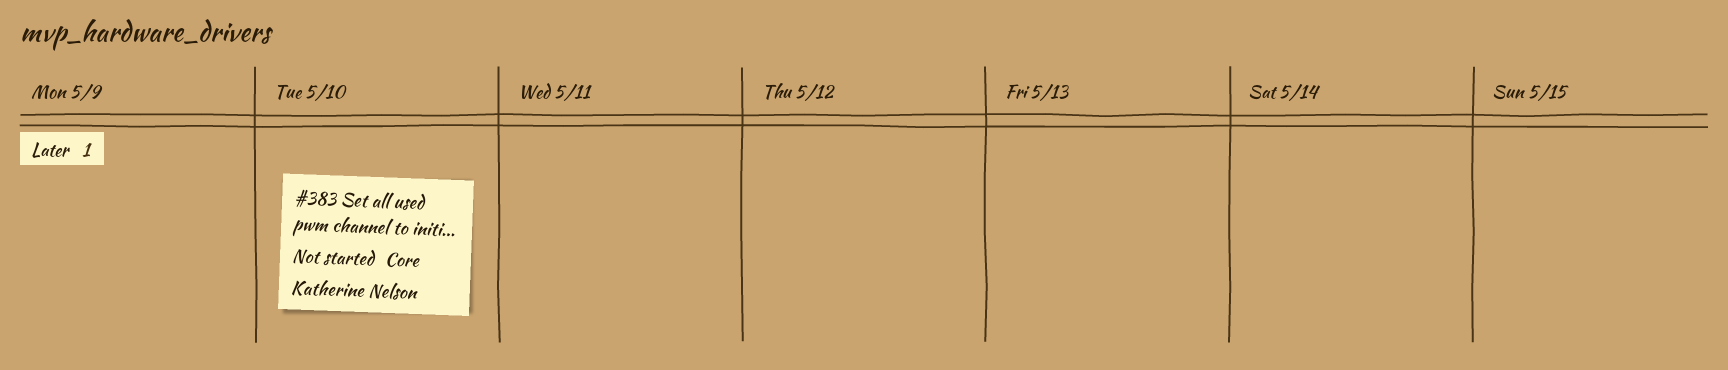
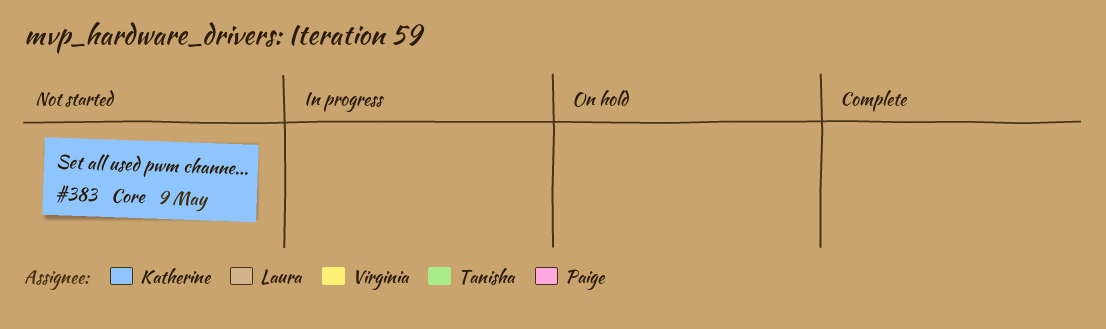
#383, due: May 10 -> May 9

